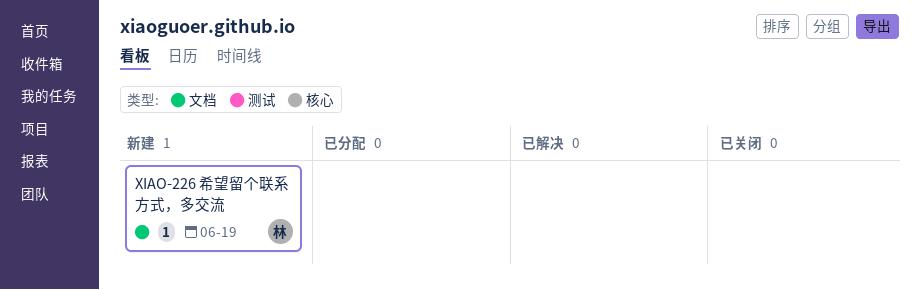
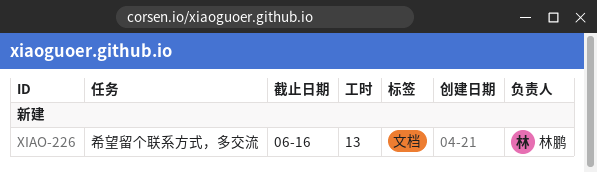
XIAO-226, estimate: 1 -> 13
XIAO-226, due: Jun 19 -> Jun 16

